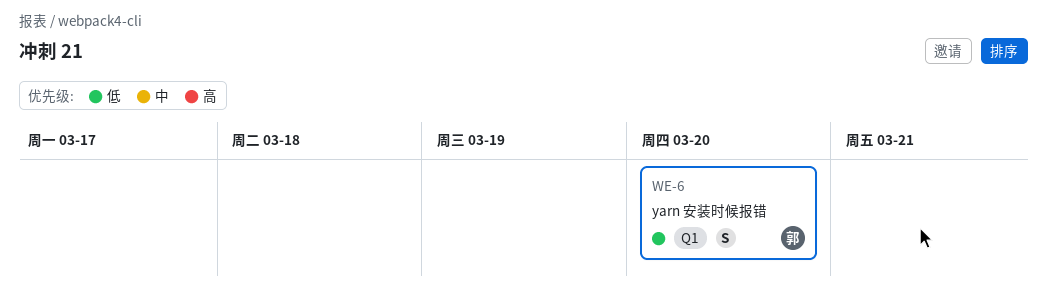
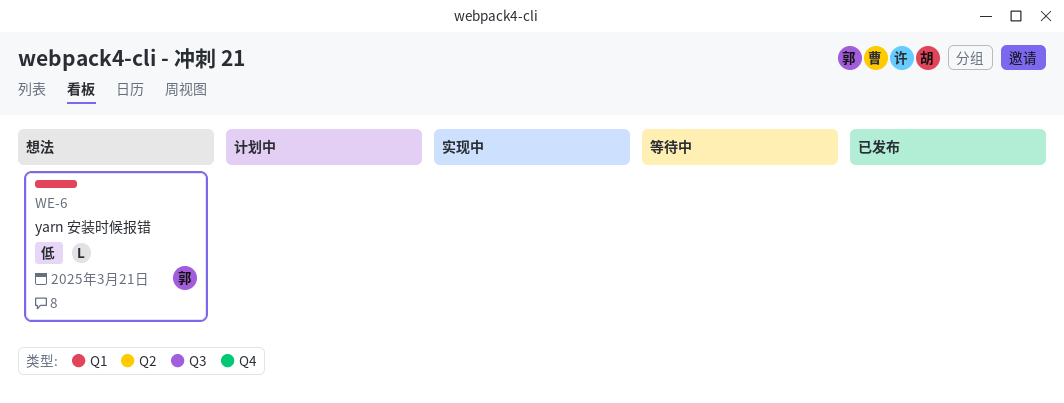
WE-6, estimate: S -> L
WE-6, due: Mar 20 -> Mar 21

